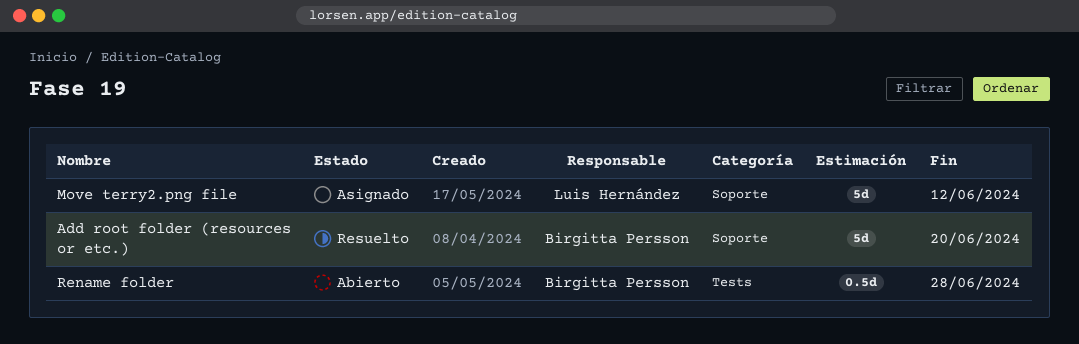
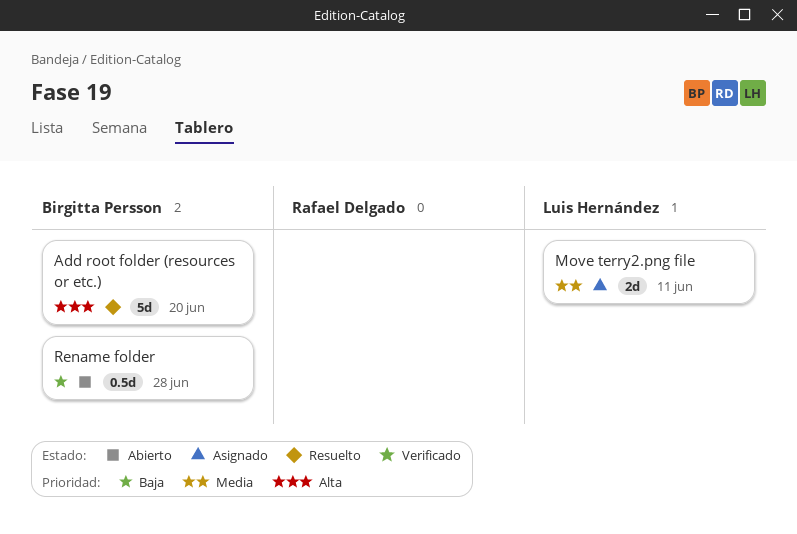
Move terry2.png file, estimate: 5d -> 2d
Move terry2.png file, due: Jun 12 -> Jun 11

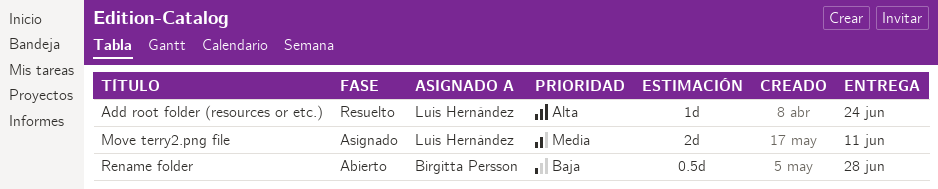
Add root folder (resources or etc.), owner: Birgitta Persson -> Luis Hernández
Add root folder (resources or etc.), estimate: 5d -> 1d
Add root folder (resources or etc.), due: Jun 20 -> Jun 24

